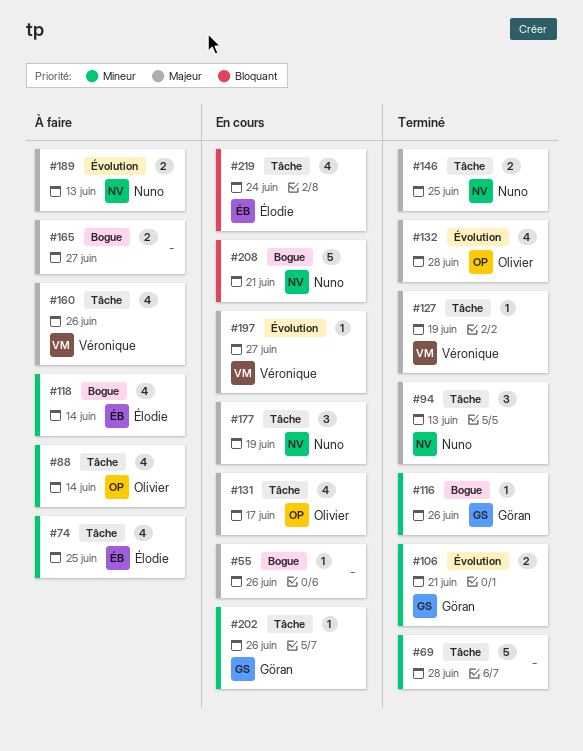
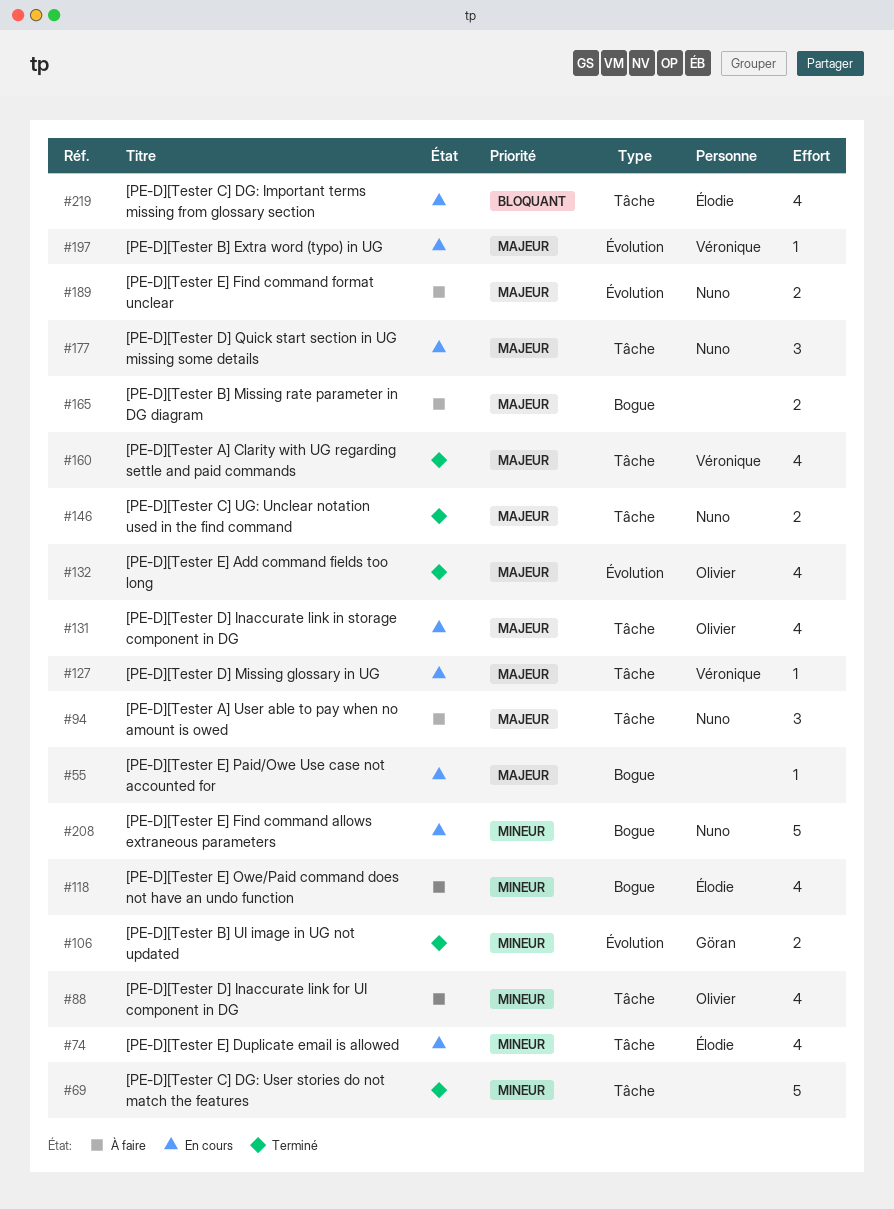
#74, status: À faire -> En cours
#94, status: Terminé -> À faire
#116: present -> none
#127, status: Terminé -> En cours
#160, status: À faire -> Terminé
#202: present -> none
#208, priority: Bloquant -> Mineur

